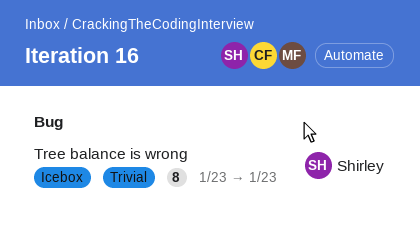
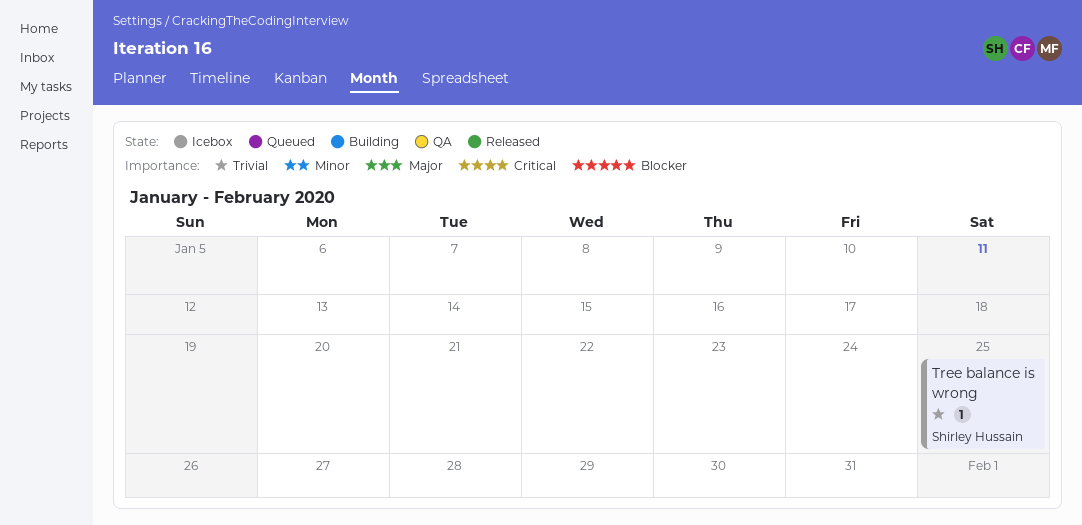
Tree balance is wrong, estimate: 8 -> 1
Tree balance is wrong, due: Jan 23 -> Jan 25

